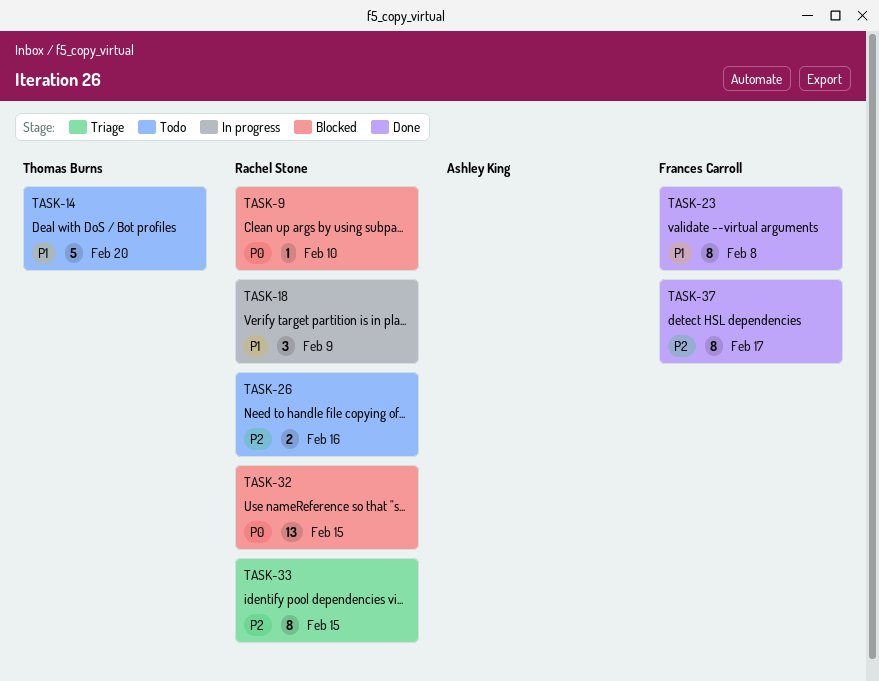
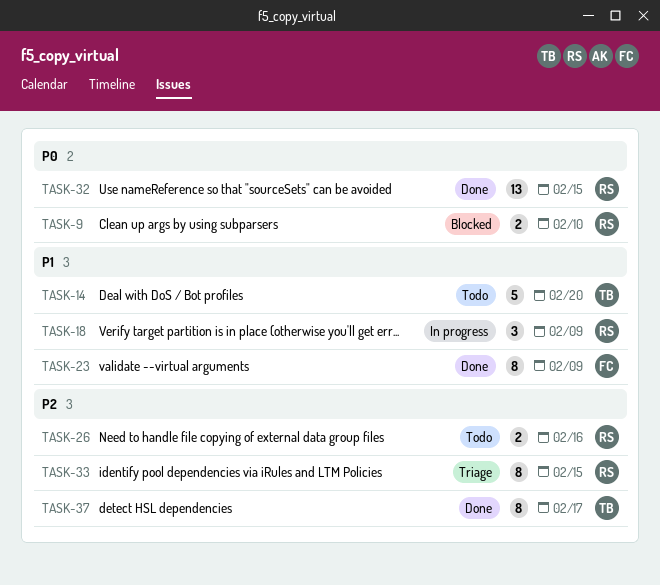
TASK-9, estimate: 1 -> 2
TASK-23, due: Feb 8 -> Feb 9
TASK-32, status: Blocked -> Done
TASK-37, owner: Frances Carroll -> Thomas Burns

